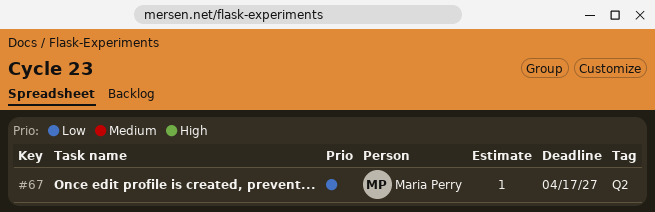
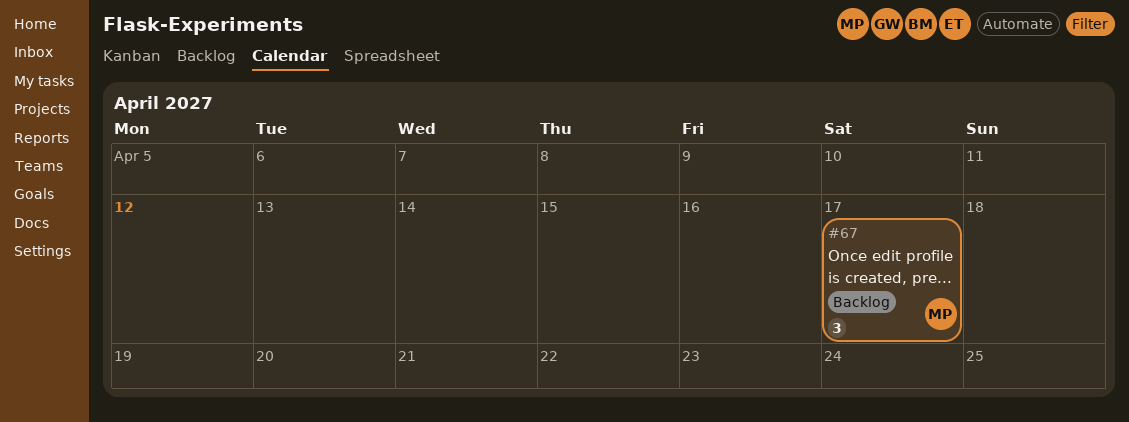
#67, estimate: 1 -> 3

